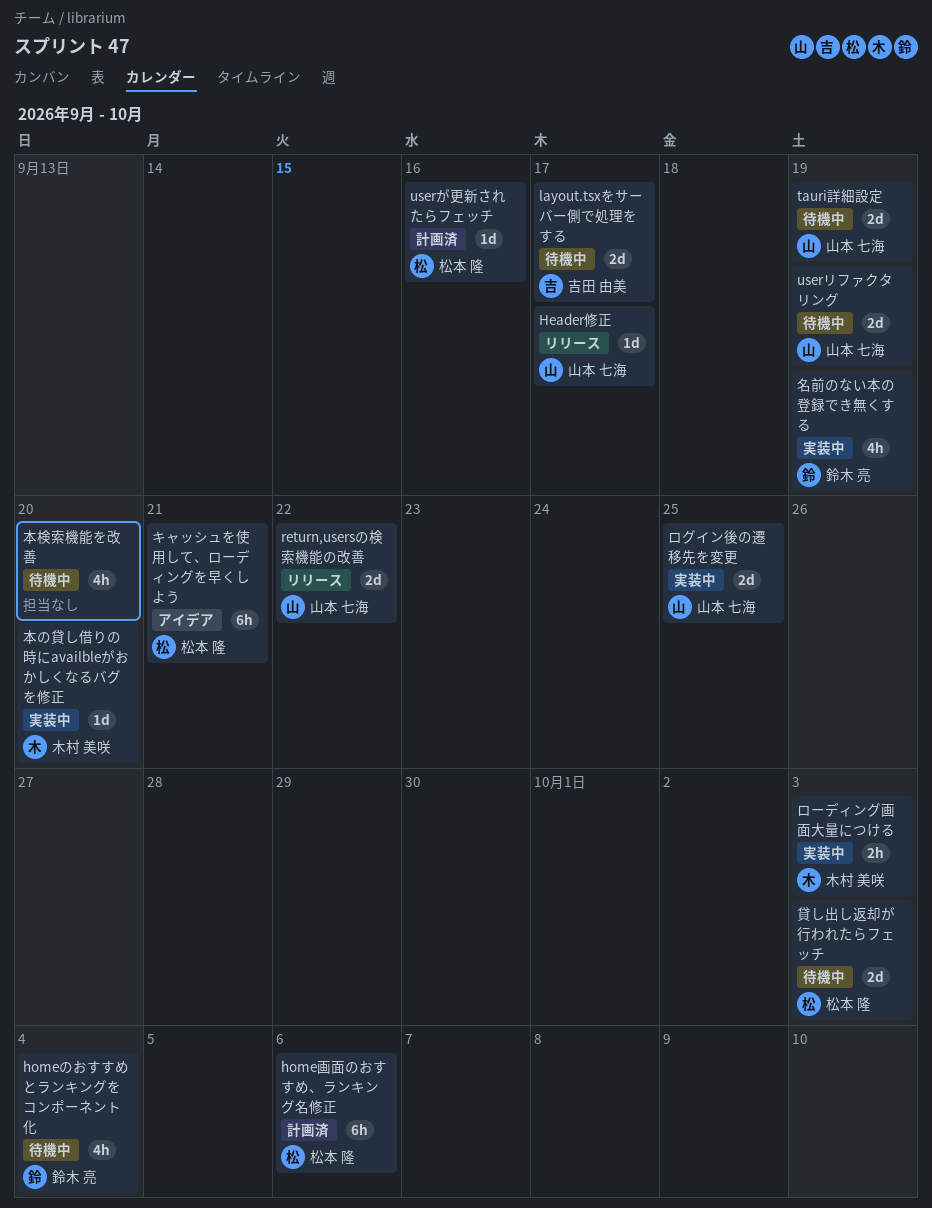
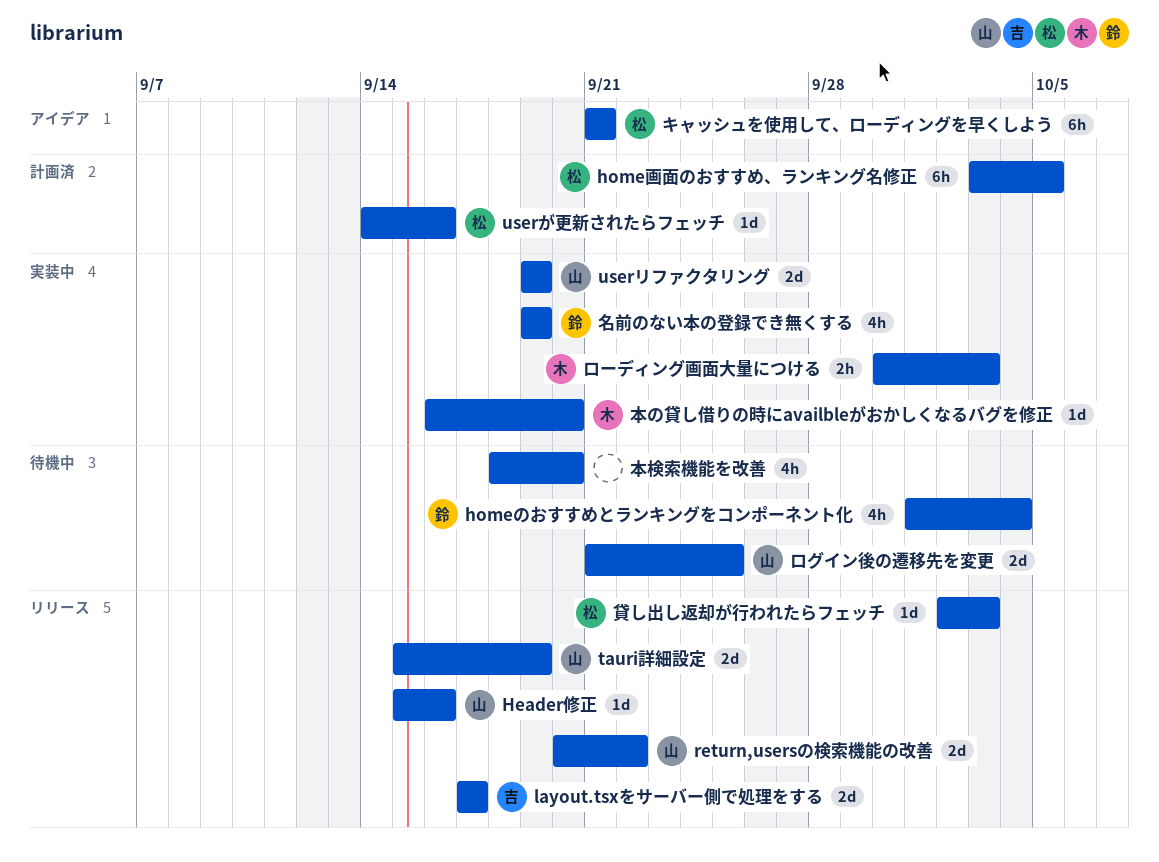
Header修正, due: Sep 17 -> Sep 16
home画面のおすすめ、ランキング名修正, due: Oct 6 -> Oct 5
layout.tsxをサーバー側で処理をする, status: 待機中 -> リリース
tauri詳細設定, status: 待機中 -> リリース
userリファクタリング, status: 待機中 -> 実装中
ログイン後の遷移先を変更, status: 実装中 -> 待機中
貸し出し返却が行われたらフェッチ, status: 待機中 -> リリース
貸し出し返却が行われたらフェッチ, estimate: 2d -> 1d

